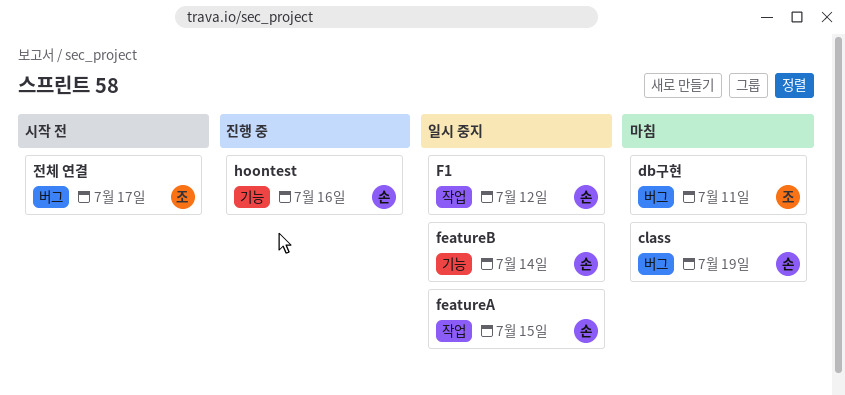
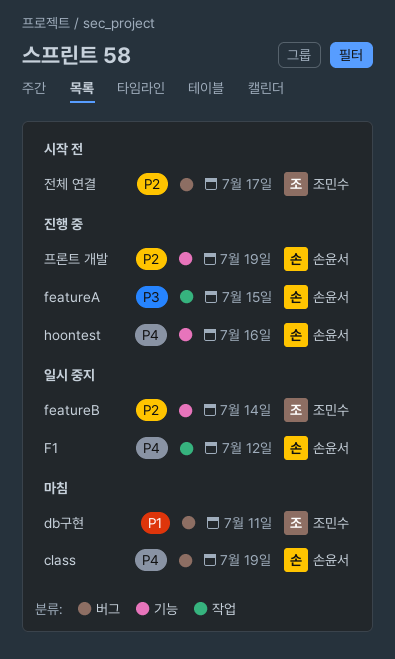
featureA, status: 일시 중지 -> 진행 중
featureB, owner: 손윤서 -> 조민수
프론트 개발: none -> present

